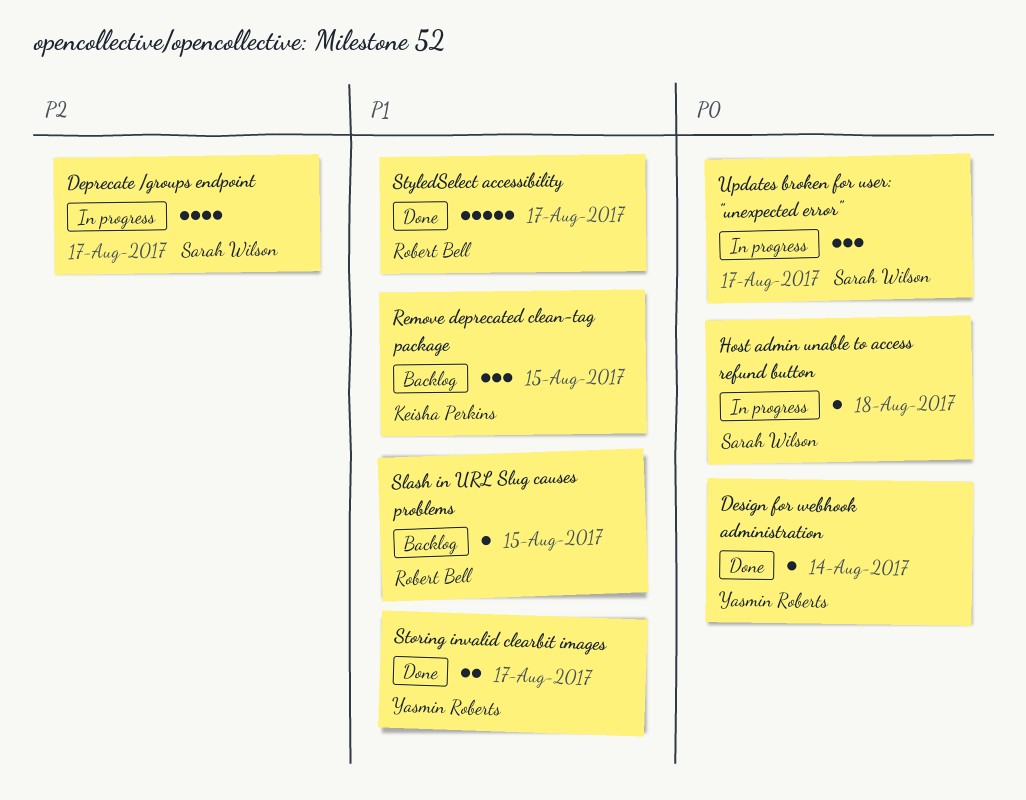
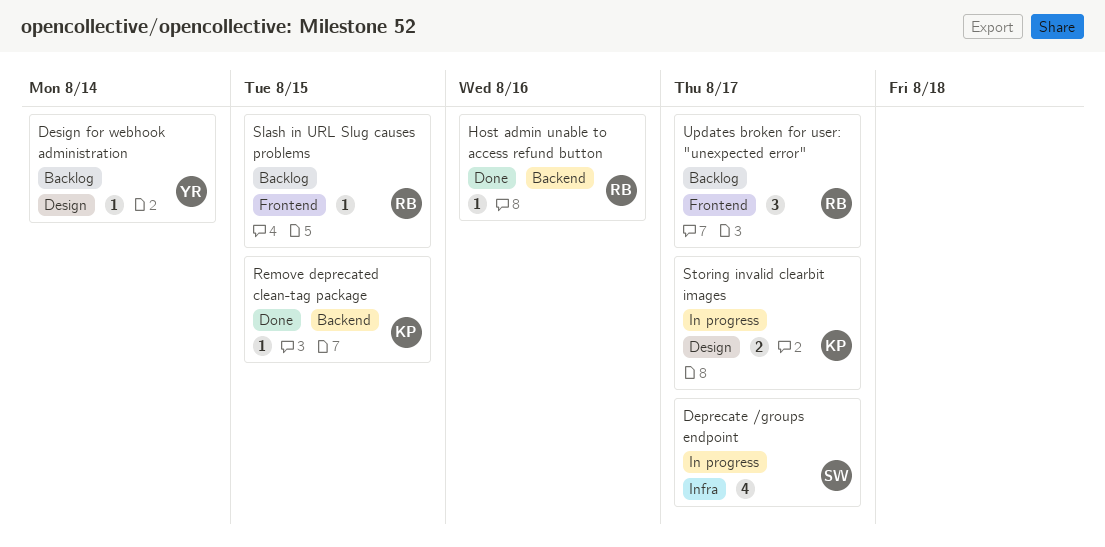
Design for webhook administration, status: Done -> Backlog
Host admin unable to access refund button, status: In progress -> Done
Host admin unable to access refund button, owner: Sarah Wilson -> Robert Bell
Host admin unable to access refund button, due: Aug 18 -> Aug 16
Remove deprecated clean-tag package, status: Backlog -> Done
Remove deprecated clean-tag package, estimate: 3 -> 1
Storing invalid clearbit images, status: Done -> In progress
Storing invalid clearbit images, owner: Yasmin Roberts -> Keisha Perkins
StyledSelect accessibility: present -> none
Updates broken for user: "unexpected error", status: In progress -> Backlog
Updates broken for user: "unexpected error", owner: Sarah Wilson -> Robert Bell

